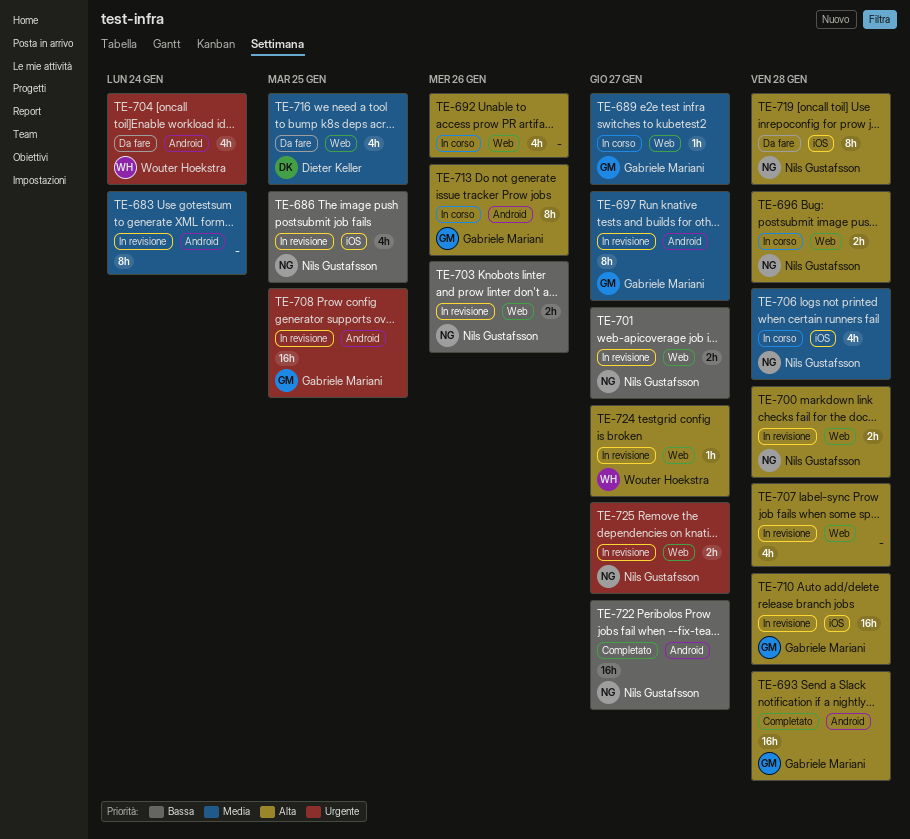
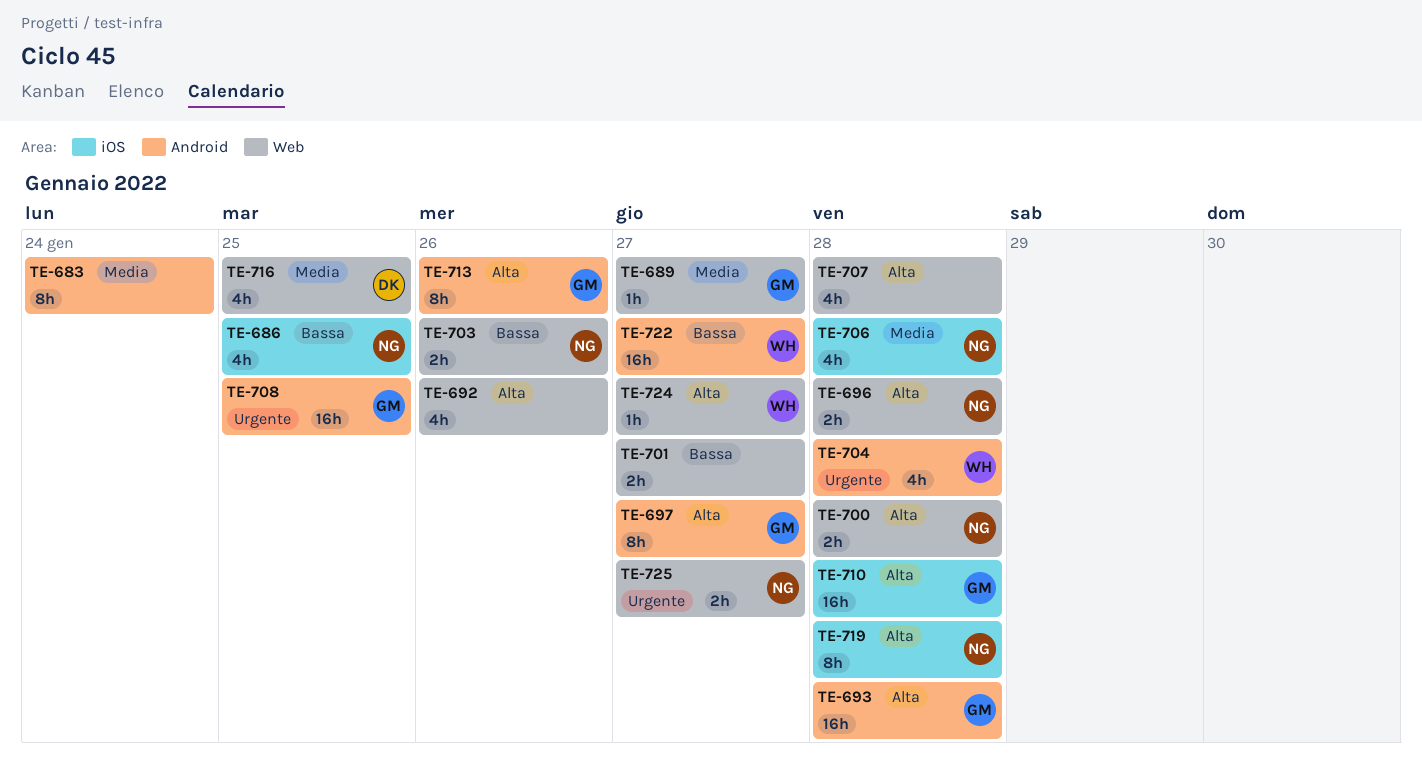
TE-697, priority: Media -> Alta
TE-701, owner: Nils Gustafsson -> none
TE-704, due: Jan 24 -> Jan 28
TE-722, owner: Nils Gustafsson -> Wouter Hoekstra

